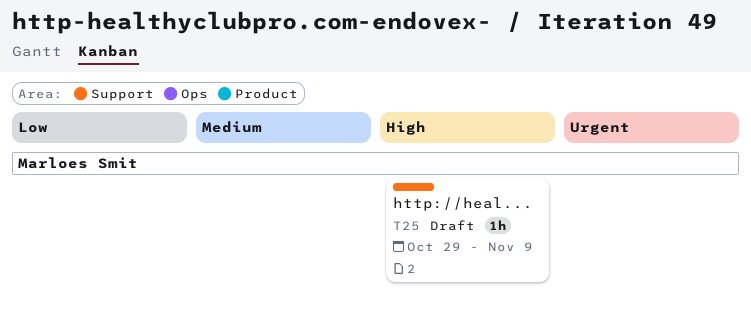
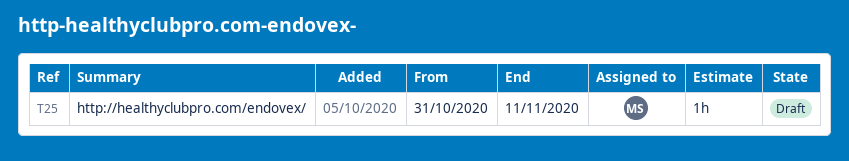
T25, start: Oct 29 -> Oct 31
T25, due: Nov 9 -> Nov 11

